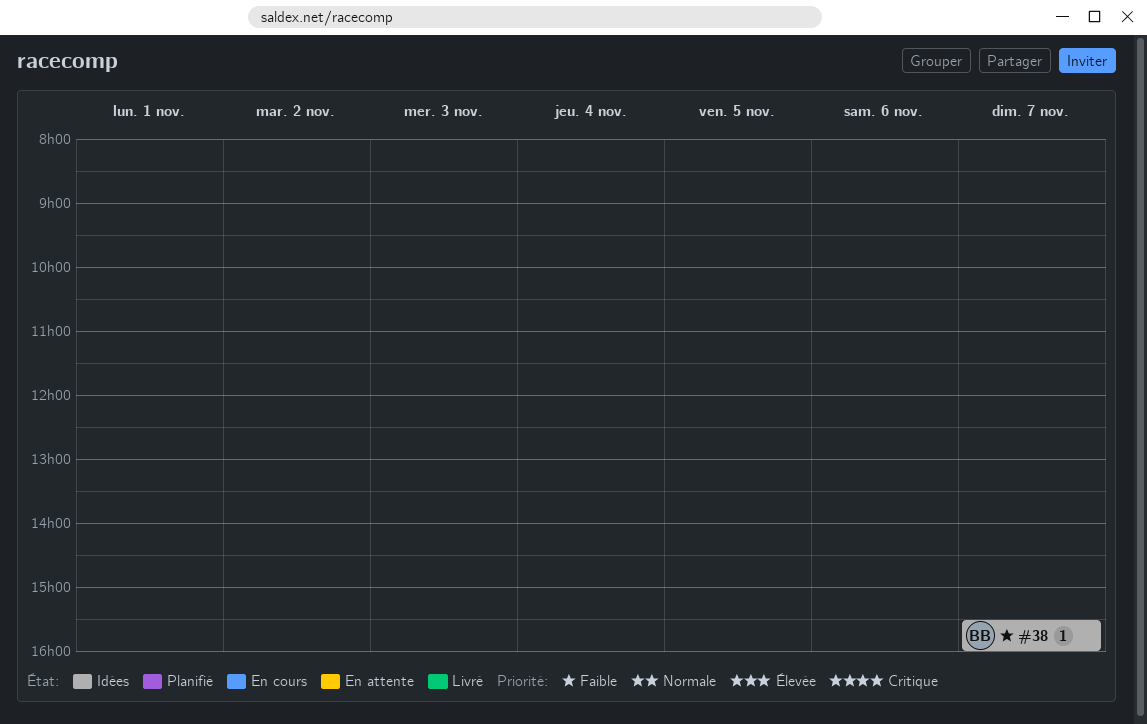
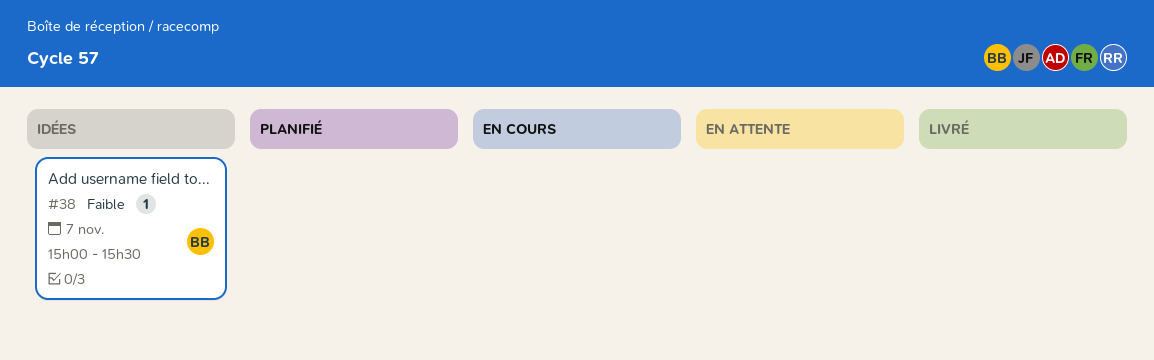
#38, begins: 15:30 -> 15:00
#38, ends: 16:00 -> 15:30

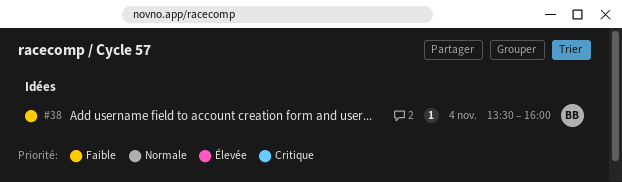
#38, day: Nov 7 -> Nov 4
#38, begins: 15:00 -> 13:30
#38, ends: 15:30 -> 16:00

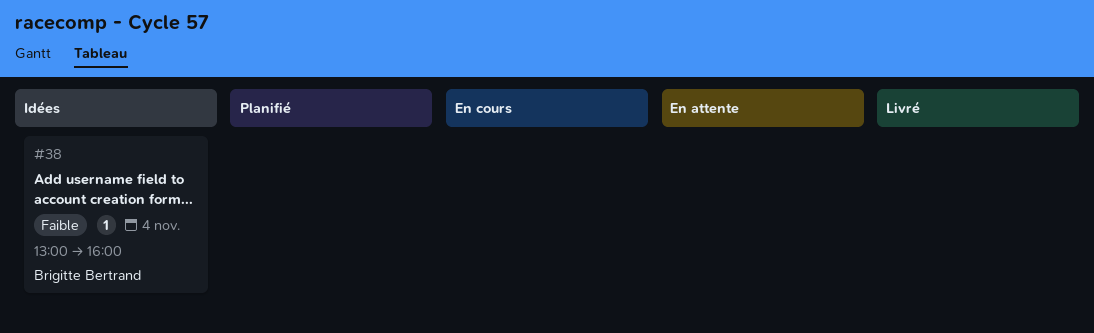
#38, begins: 13:30 -> 13:00

